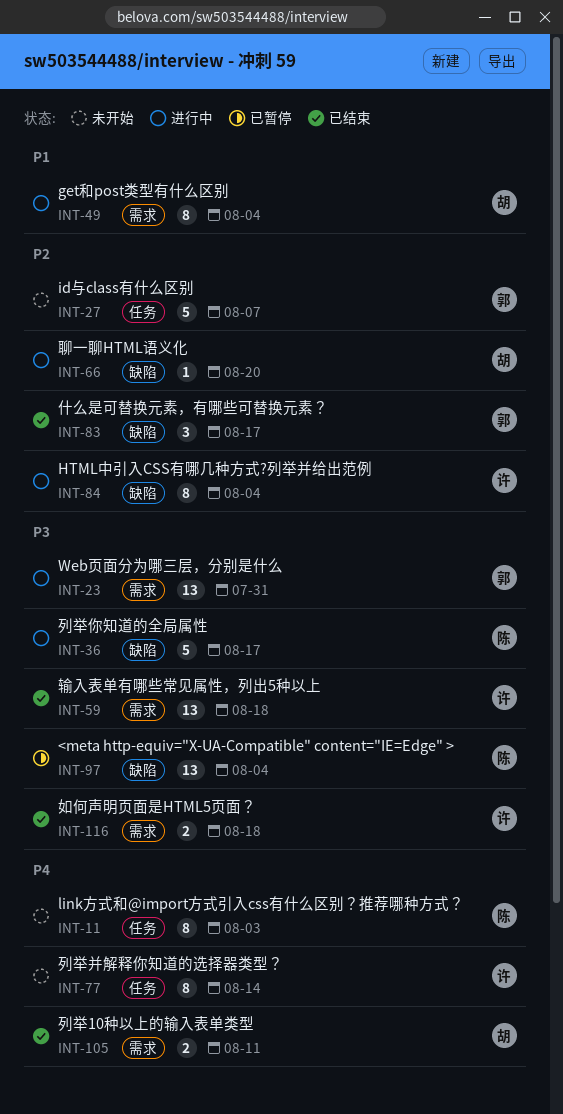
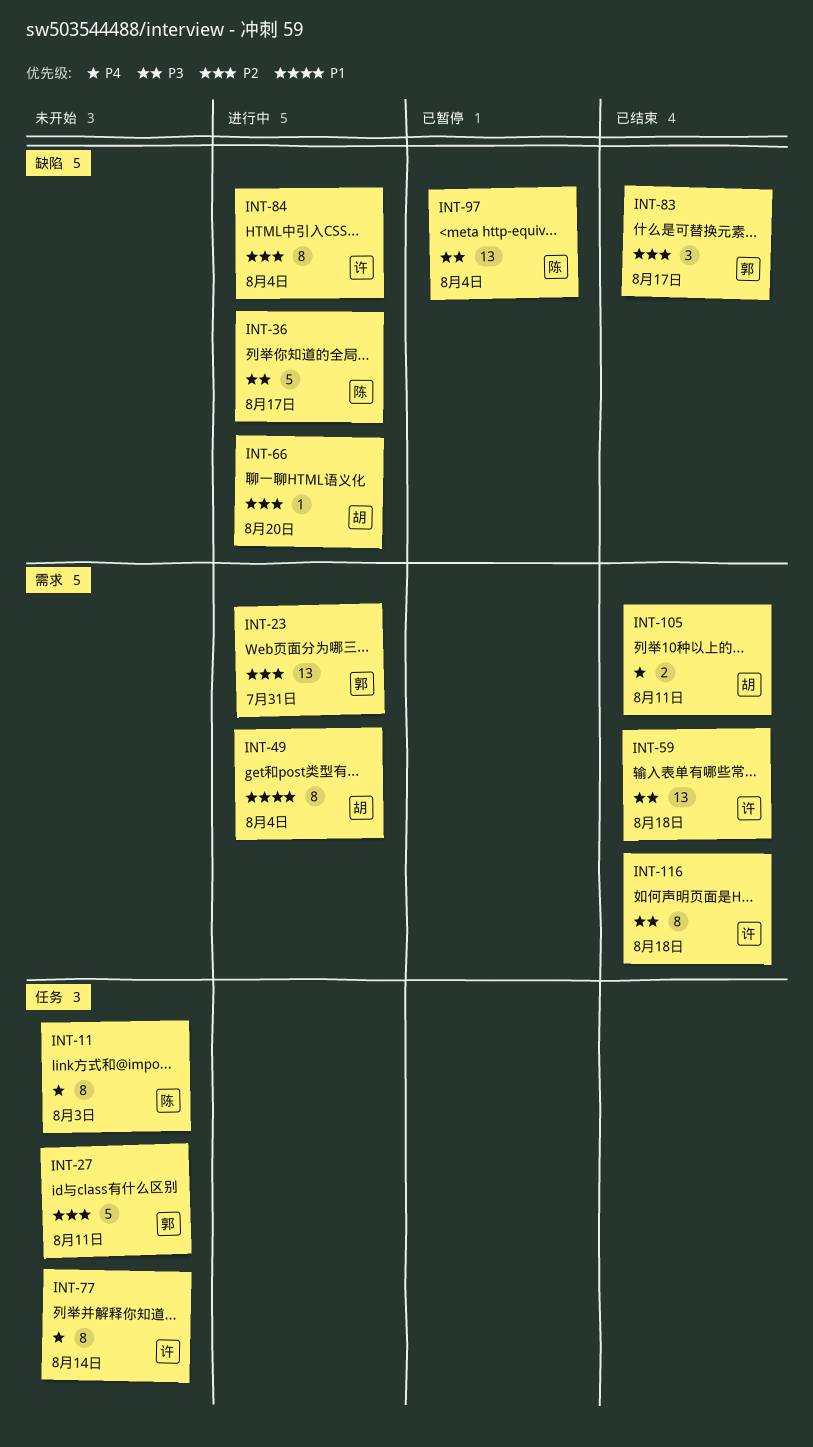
INT-23, priority: P3 -> P2
INT-27, due: Aug 7 -> Aug 11
INT-116, estimate: 2 -> 8

